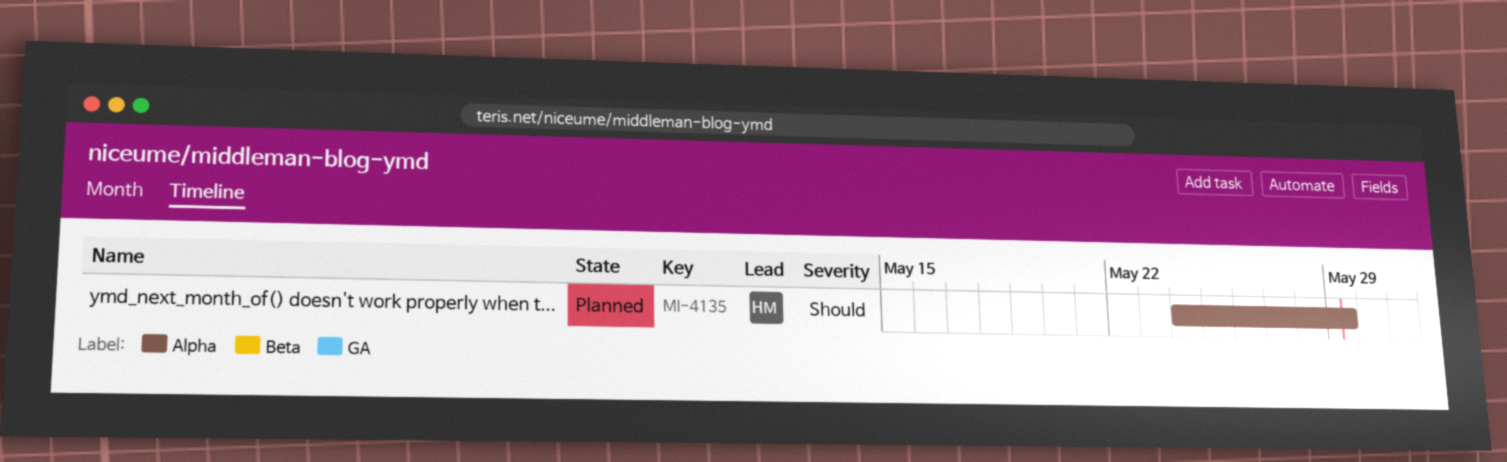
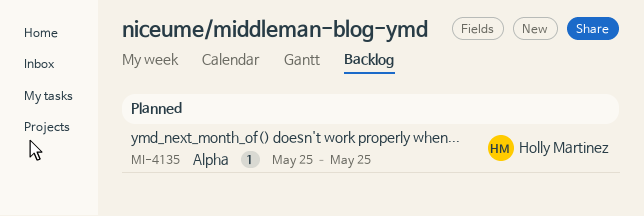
MI-4135, start: May 24 -> May 25
MI-4135, due: May 29 -> May 25

